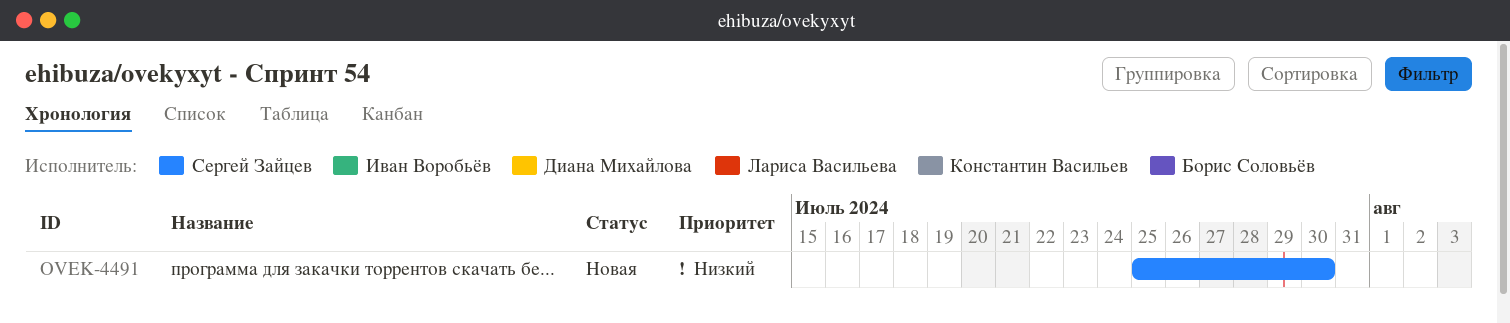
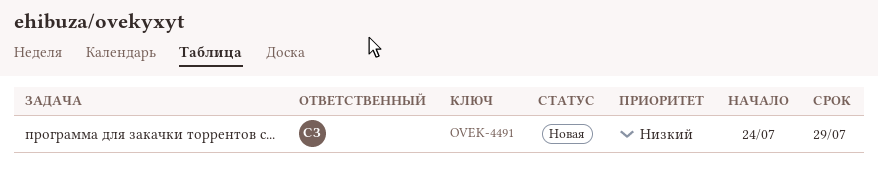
OVEK-4491, start: Jul 25 -> Jul 24
OVEK-4491, due: Jul 30 -> Jul 29

